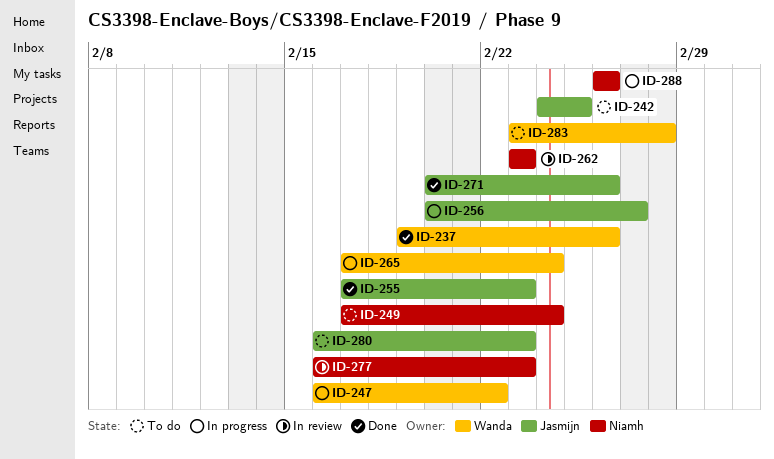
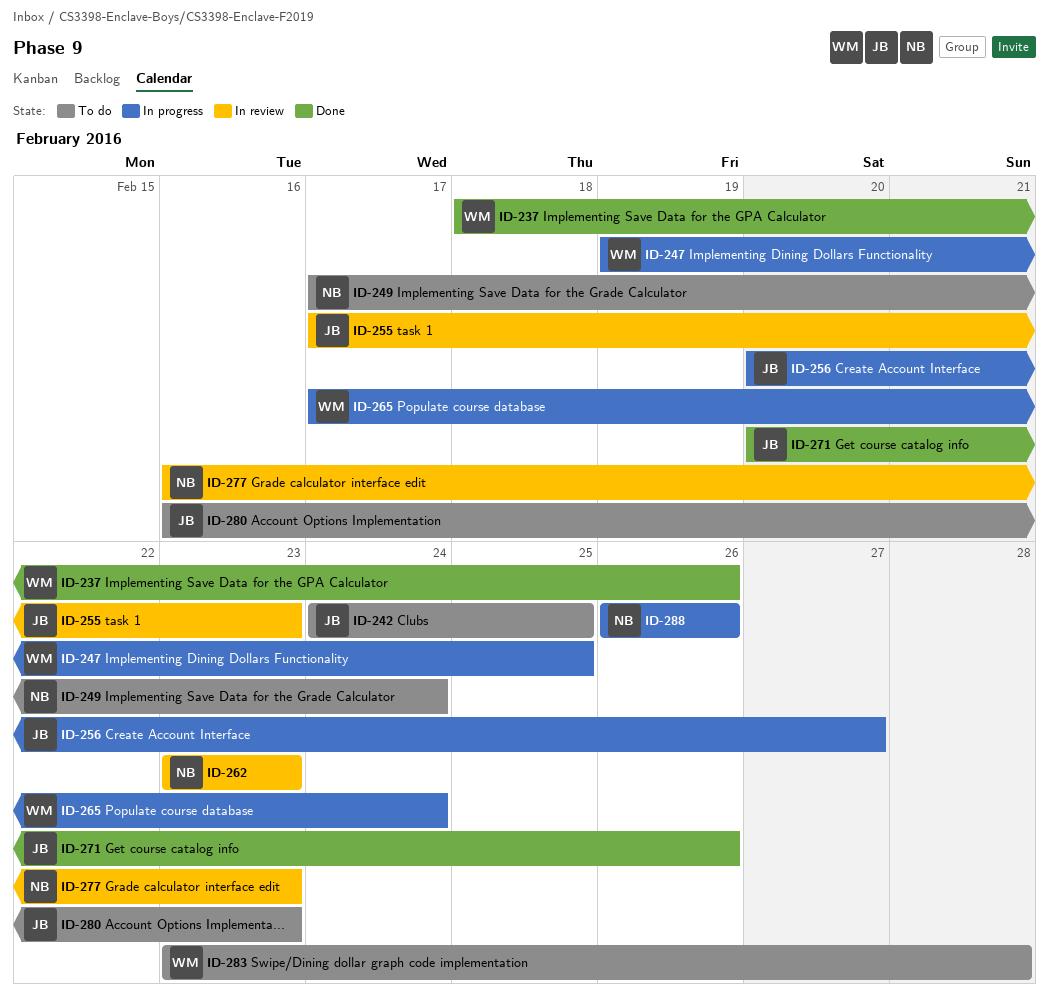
ID-237, start: Feb 19 -> Feb 18
ID-247, start: Feb 16 -> Feb 19
ID-247, due: Feb 22 -> Feb 25
ID-255, status: Done -> In review

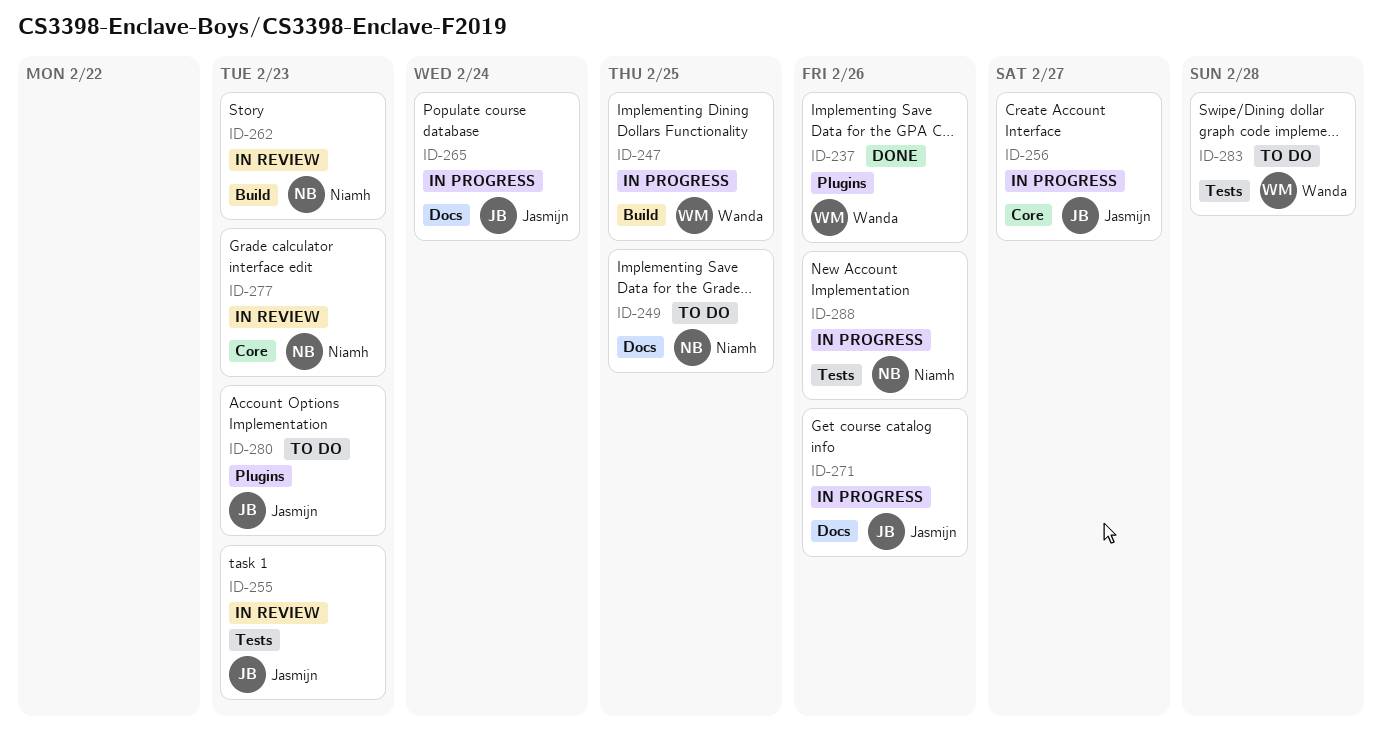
ID-242: present -> none
ID-249, due: Feb 24 -> Feb 25
ID-265, owner: Wanda -> Jasmijn
ID-271, status: Done -> In progress

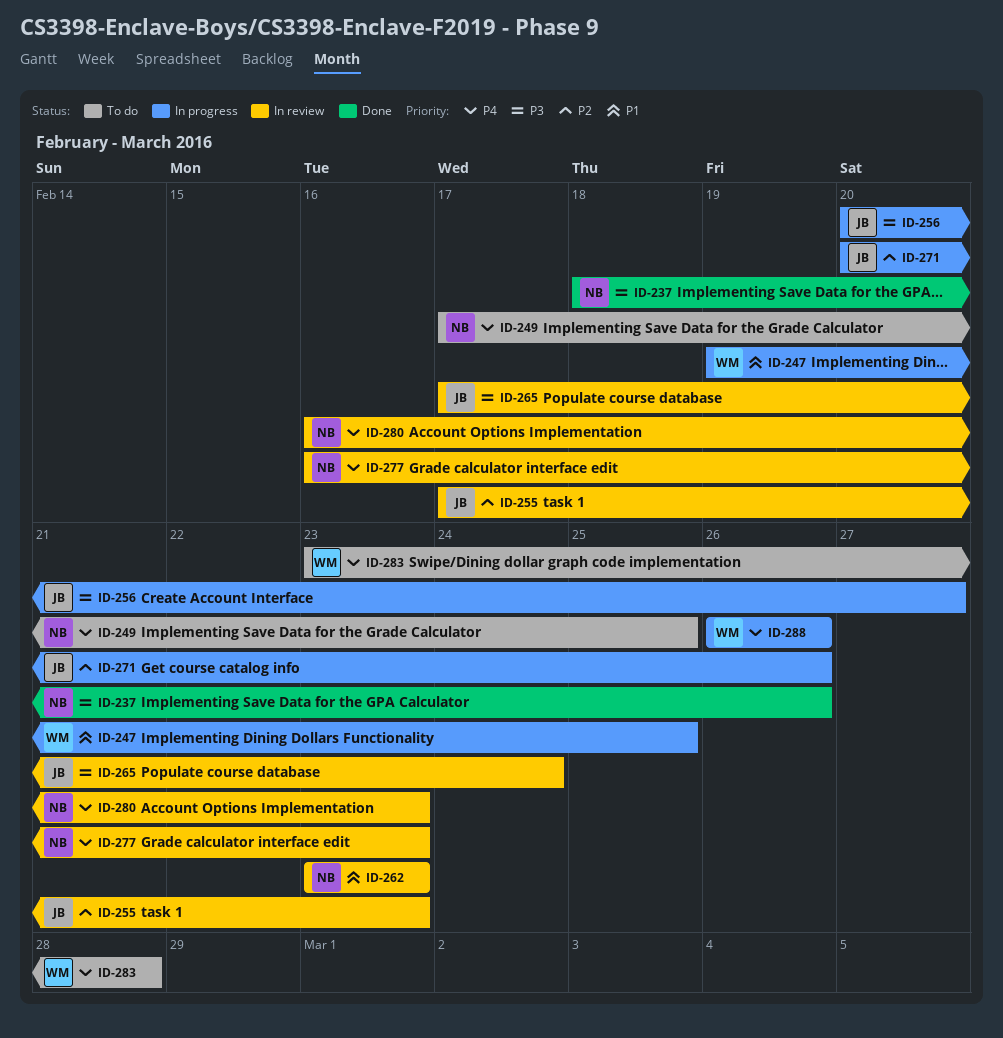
ID-237, owner: Wanda -> Niamh
ID-265, status: In progress -> In review
ID-280, status: To do -> In review
ID-280, owner: Jasmijn -> Niamh
ID-288, owner: Niamh -> Wanda

